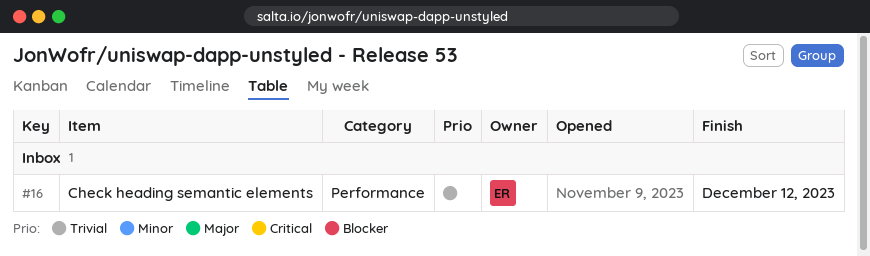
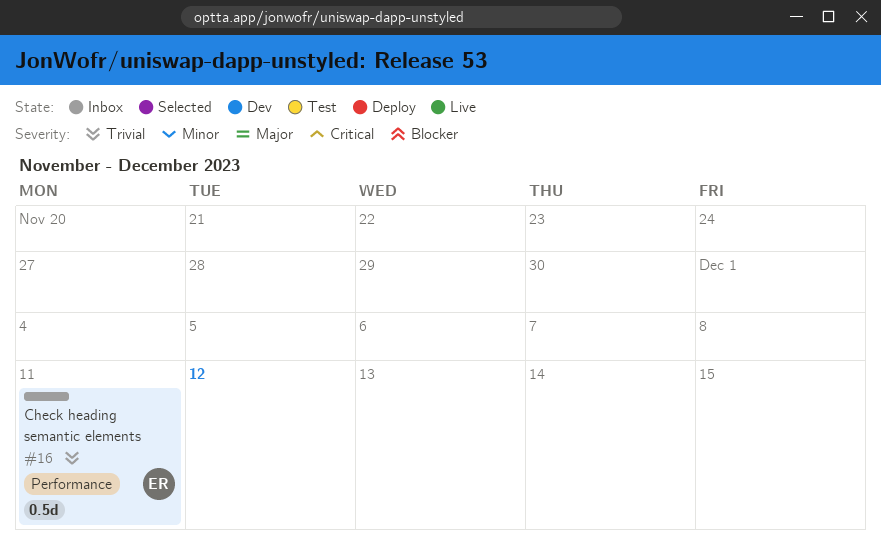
#16, due: Dec 12 -> Dec 11

